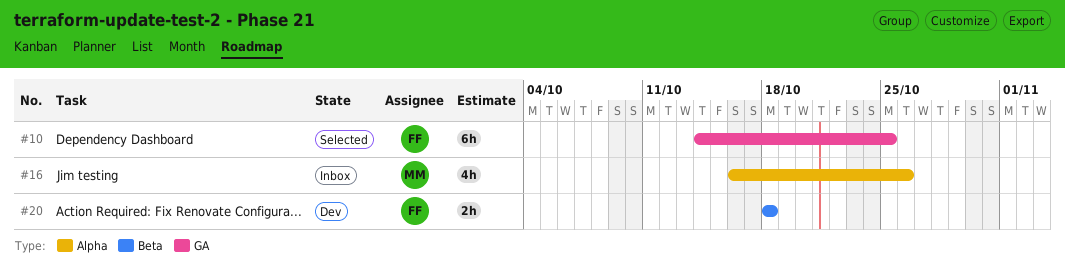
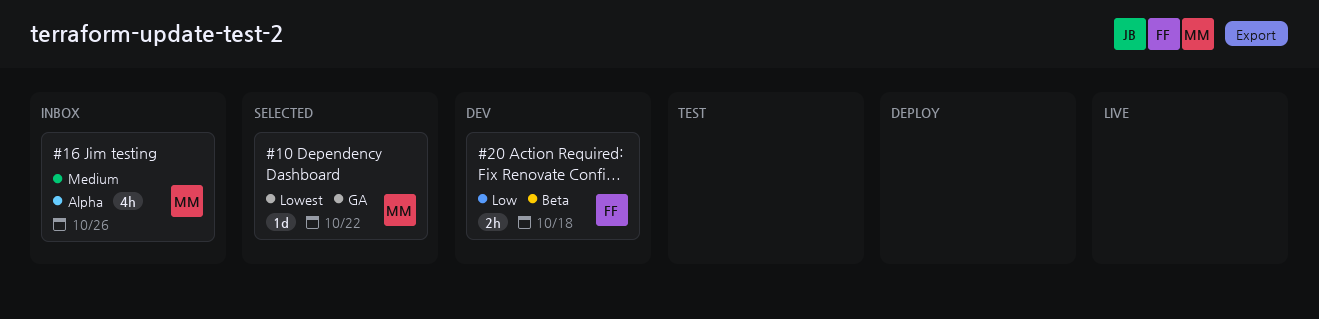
#10, owner: FF -> MM
#10, estimate: 6h -> 1d
#10, due: Oct 25 -> Oct 22

